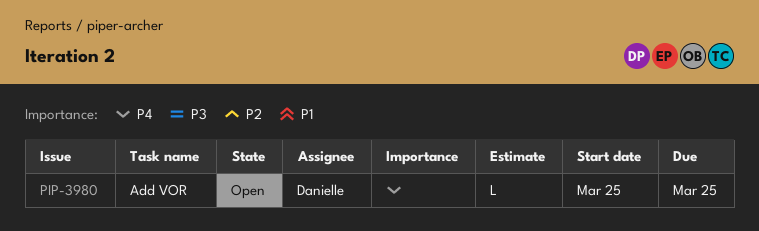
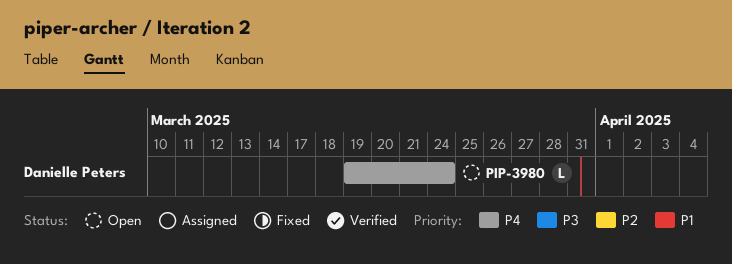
PIP-3980, start: Mar 25 -> Mar 19
PIP-3980, due: Mar 25 -> Mar 24

